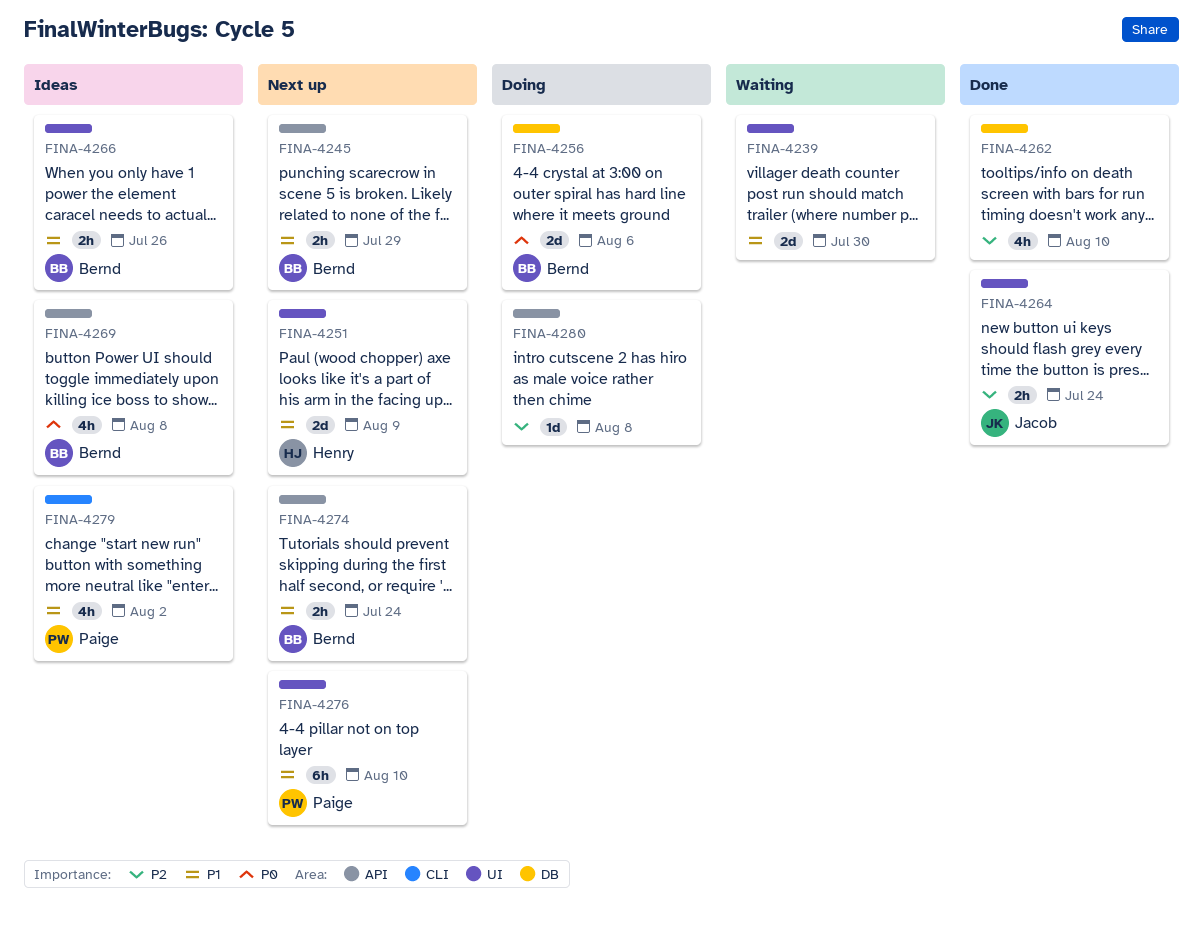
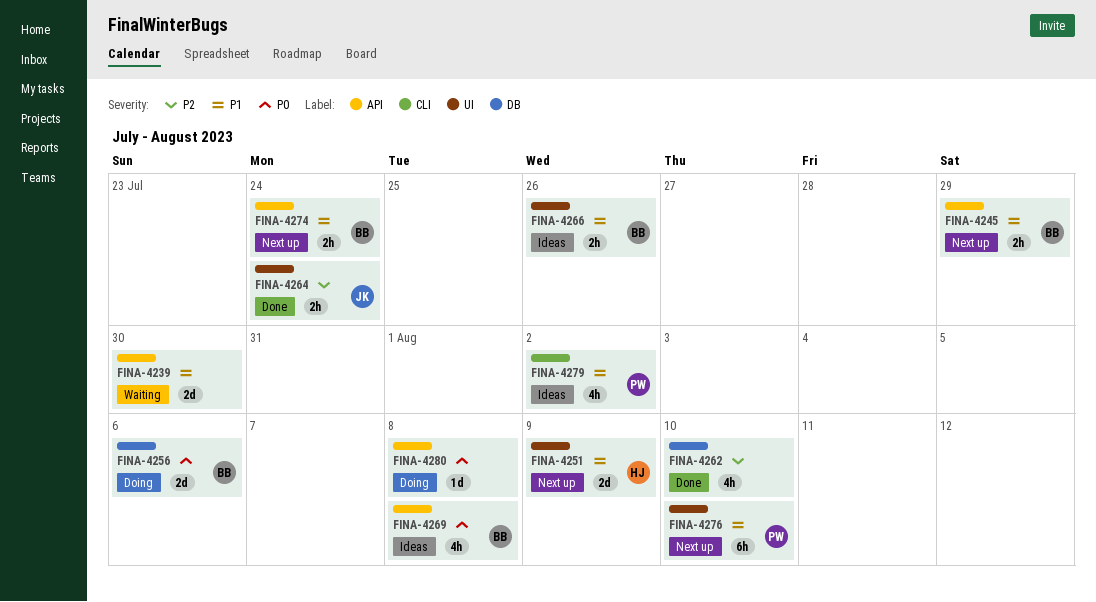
FINA-4239, label: UI -> API
FINA-4280, priority: P2 -> P0

